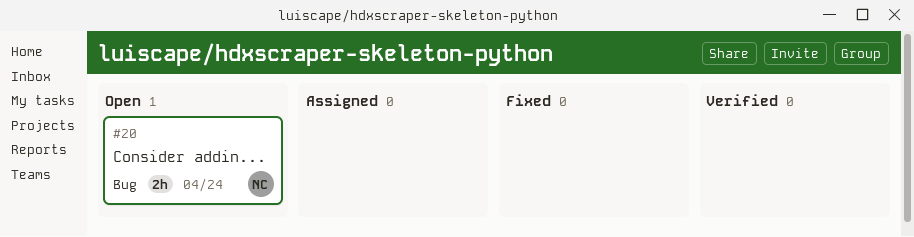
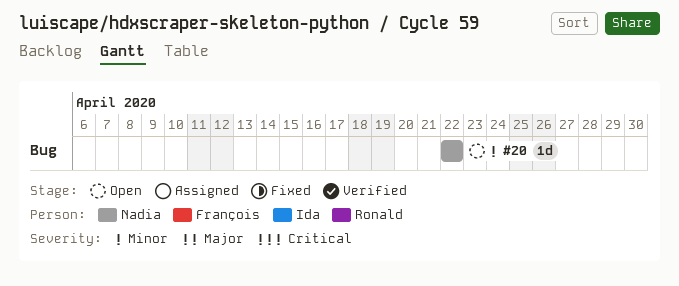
#20, estimate: 2h -> 1d
#20, due: Apr 24 -> Apr 22

